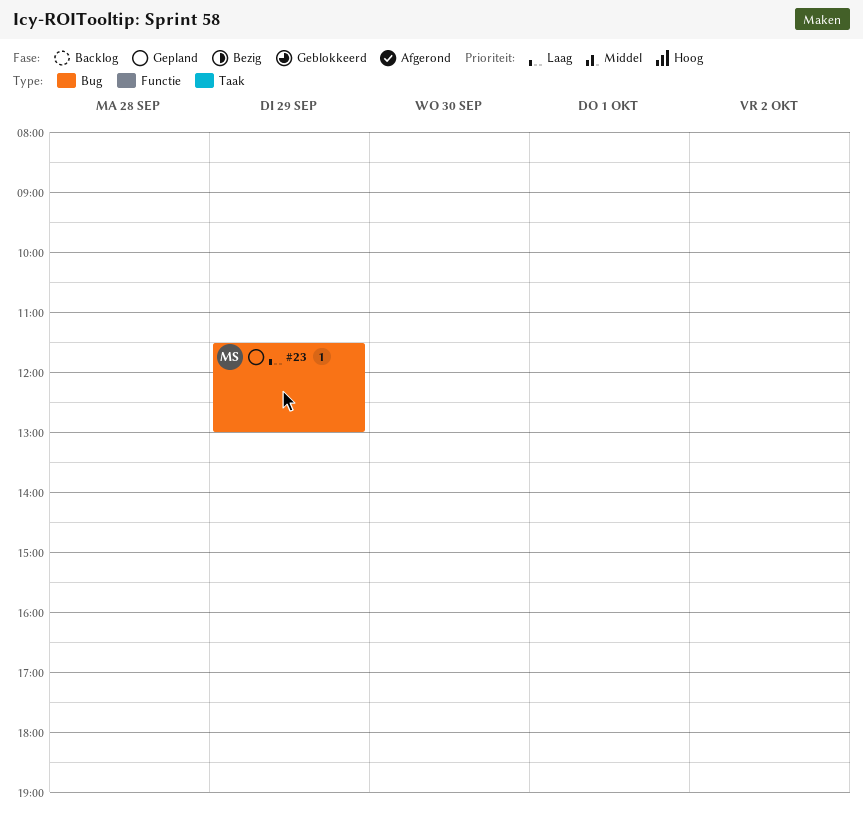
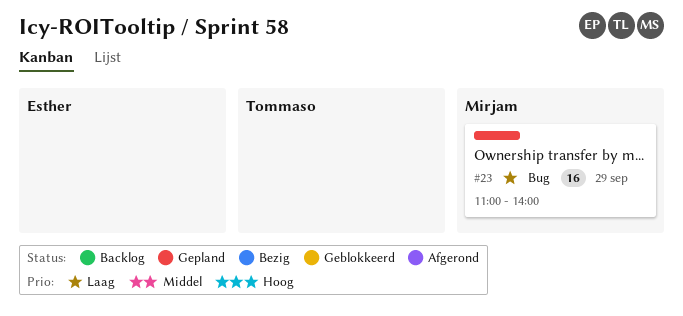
#23, estimate: 1 -> 16
#23, begins: 11:30 -> 11:00
#23, ends: 13:00 -> 14:00

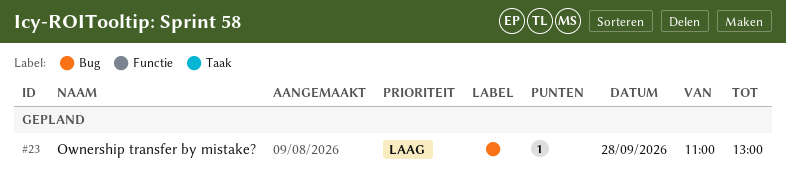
#23, estimate: 16 -> 1
#23, day: Sep 29 -> Sep 28
#23, ends: 14:00 -> 13:00

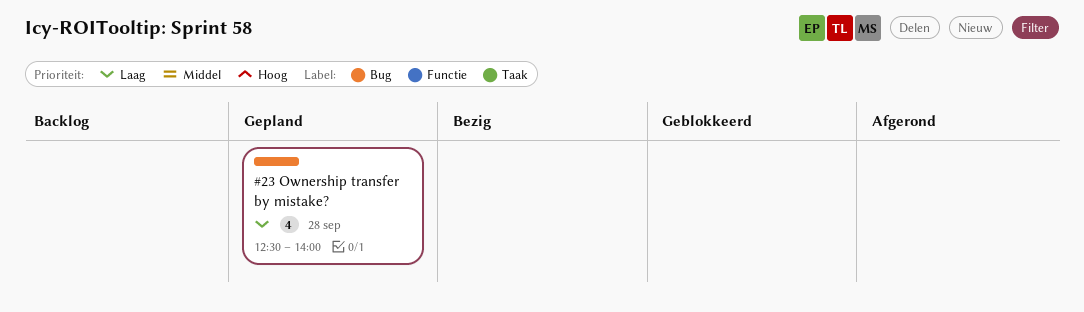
#23, estimate: 1 -> 4
#23, begins: 11:00 -> 12:30
#23, ends: 13:00 -> 14:00

